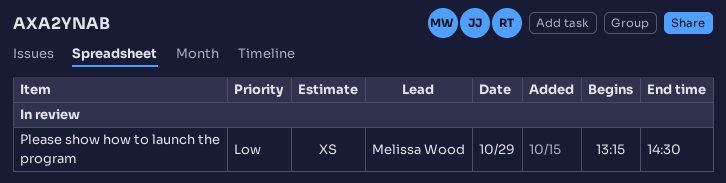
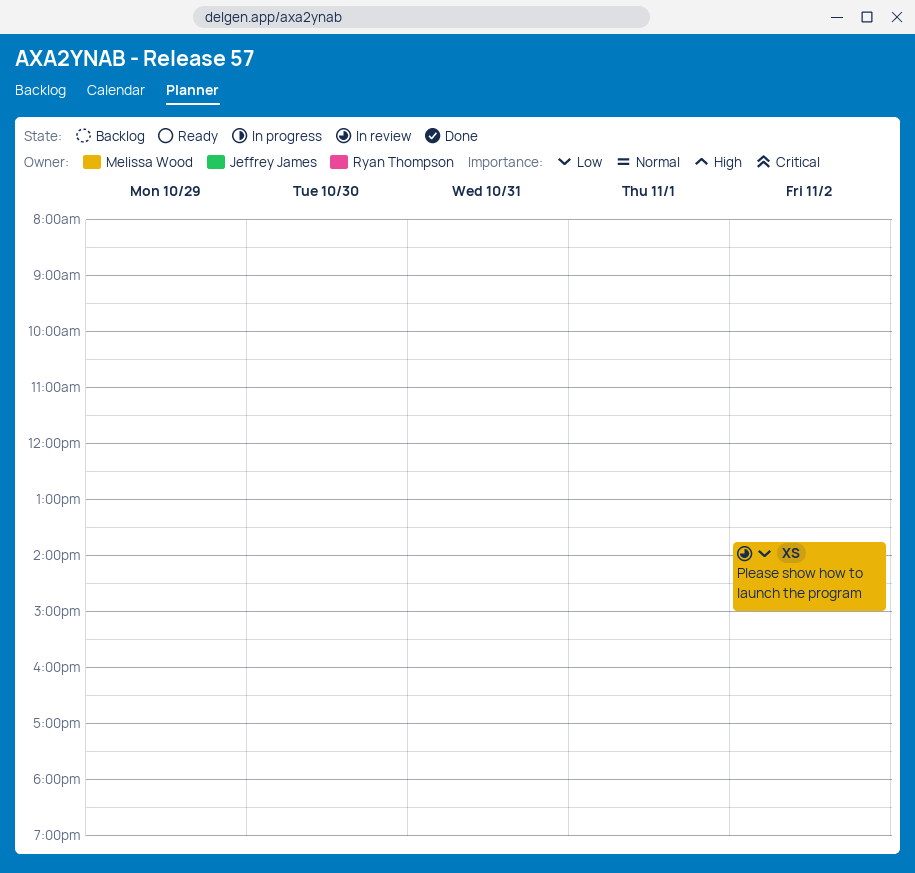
Please show how to launch the program, day: Oct 29 -> Nov 2
Please show how to launch the program, begins: 13:15 -> 13:45
Please show how to launch the program, ends: 14:30 -> 15:00

